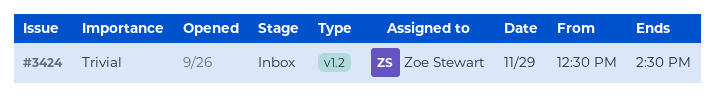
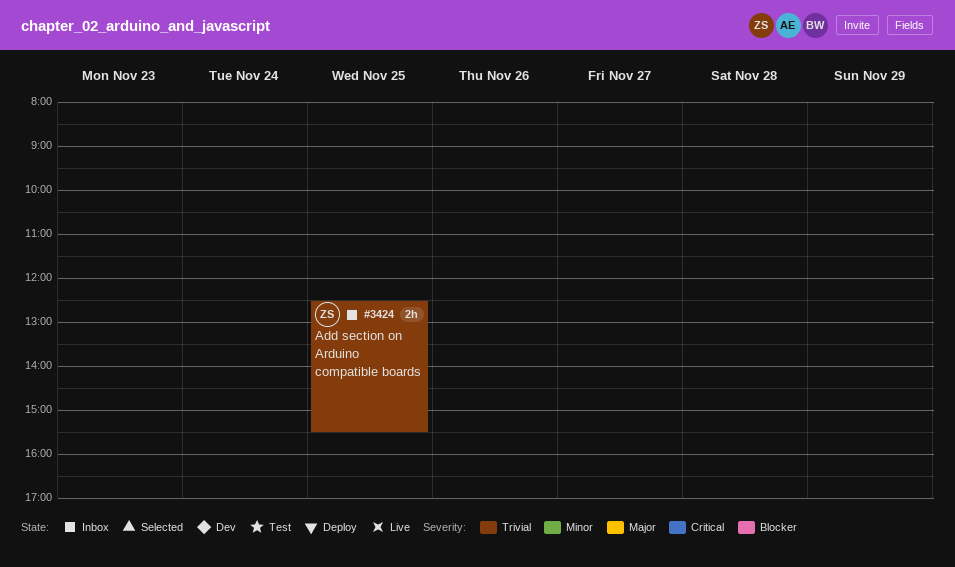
#3424, day: Nov 29 -> Nov 25
#3424, ends: 14:30 -> 15:30

